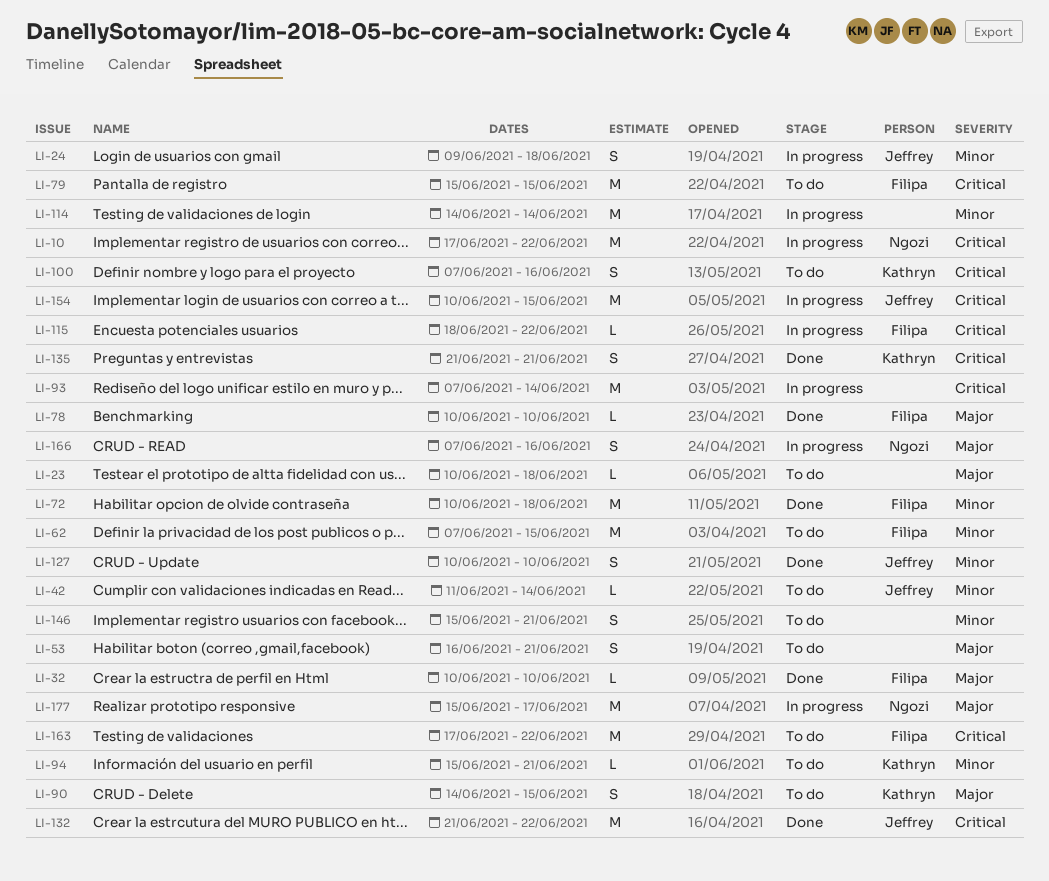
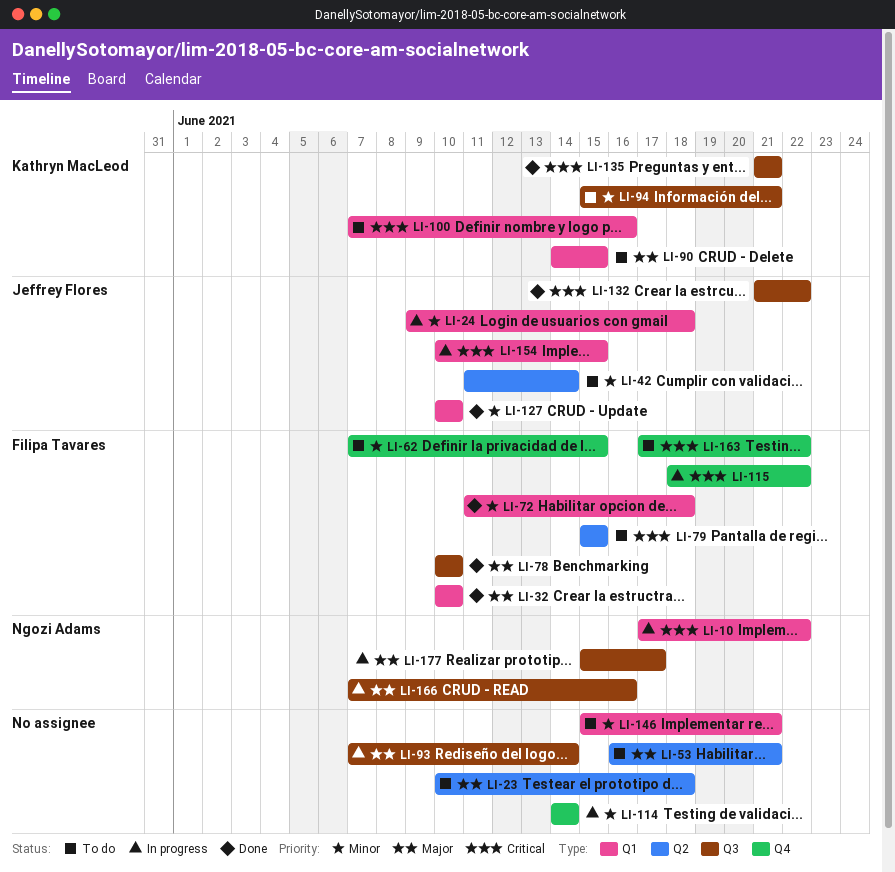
LI-72, start: Jun 10 -> Jun 11
LI-93, priority: Critical -> Major

